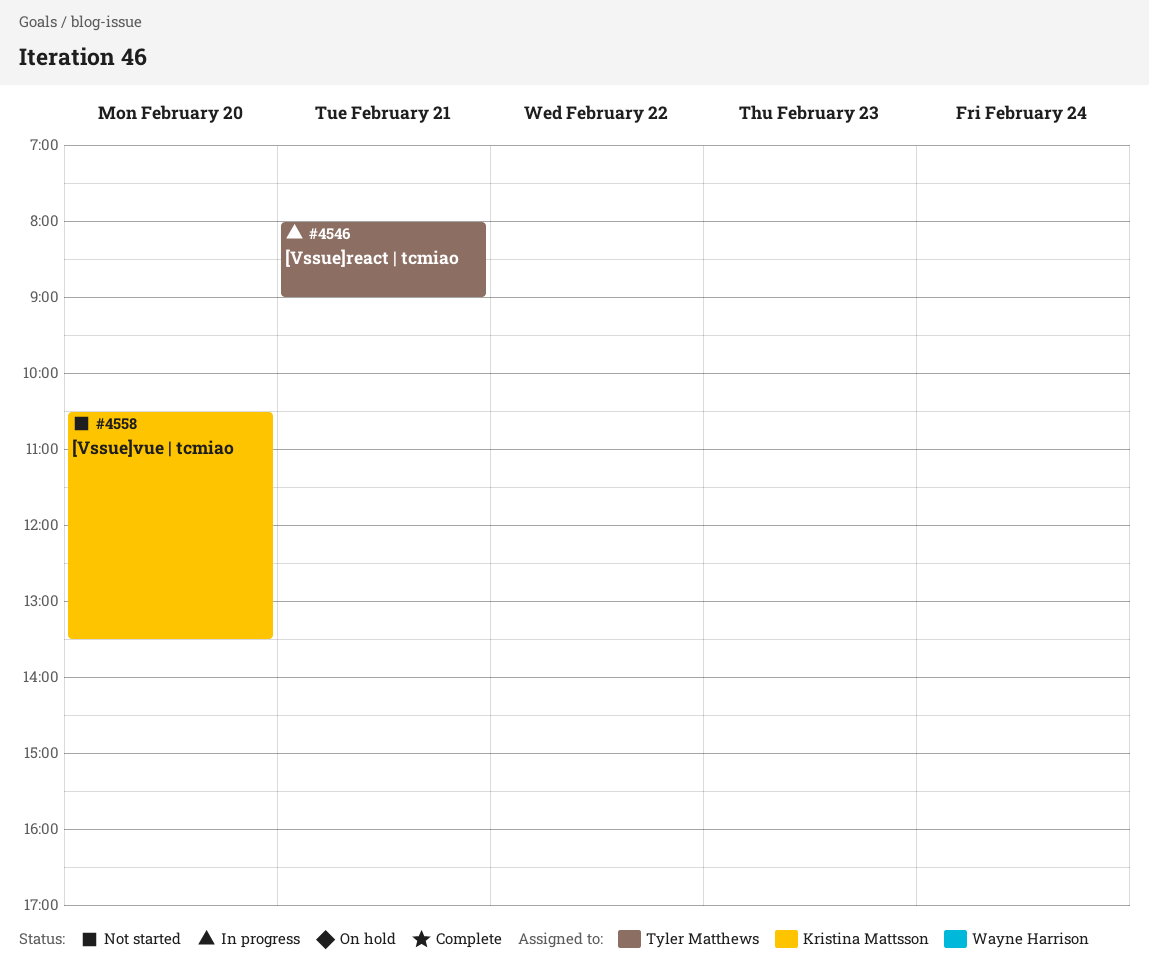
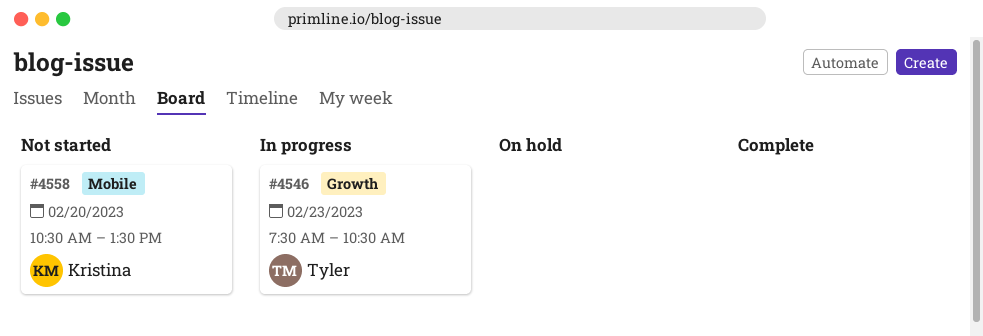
#4546, day: Feb 21 -> Feb 23
#4546, begins: 08:00 -> 07:30
#4546, ends: 09:00 -> 10:30

